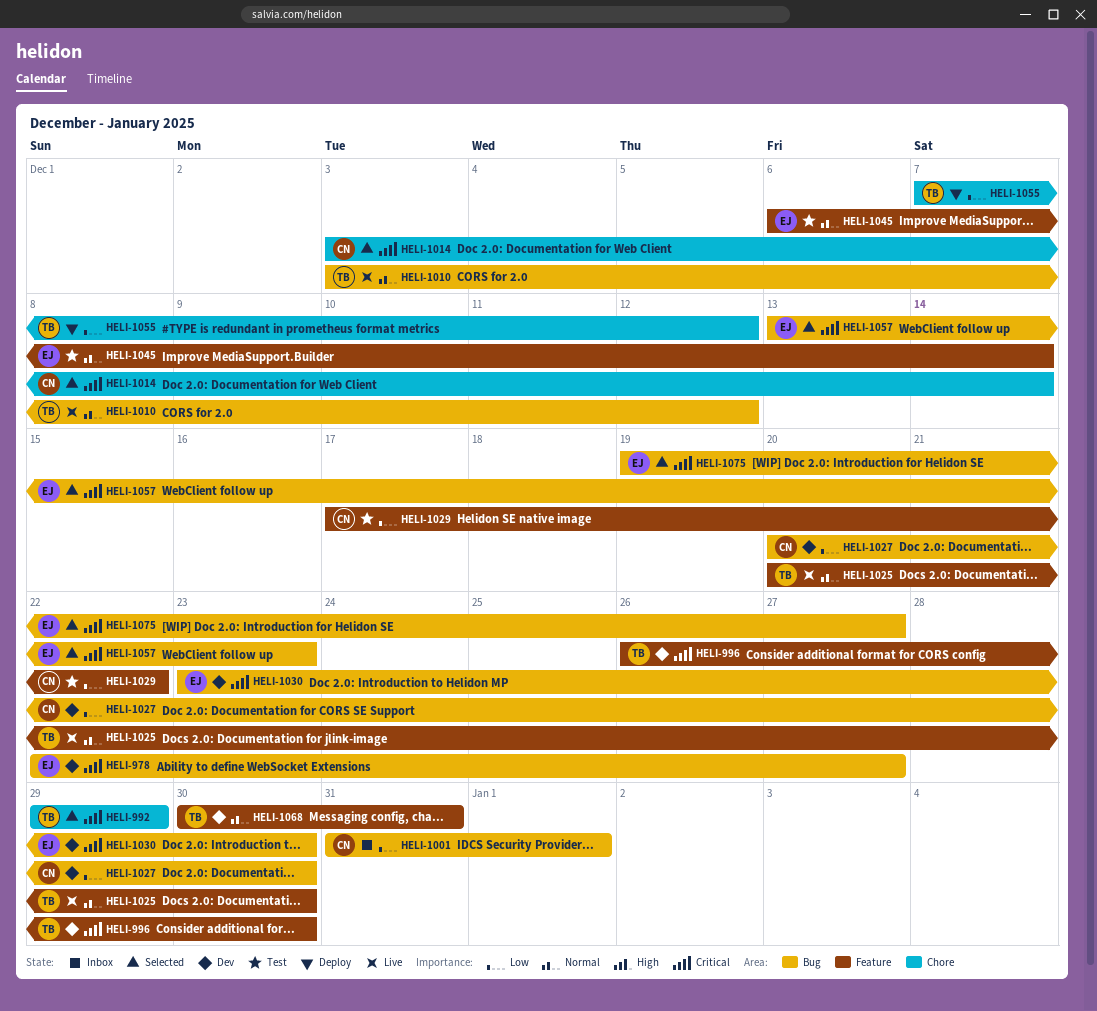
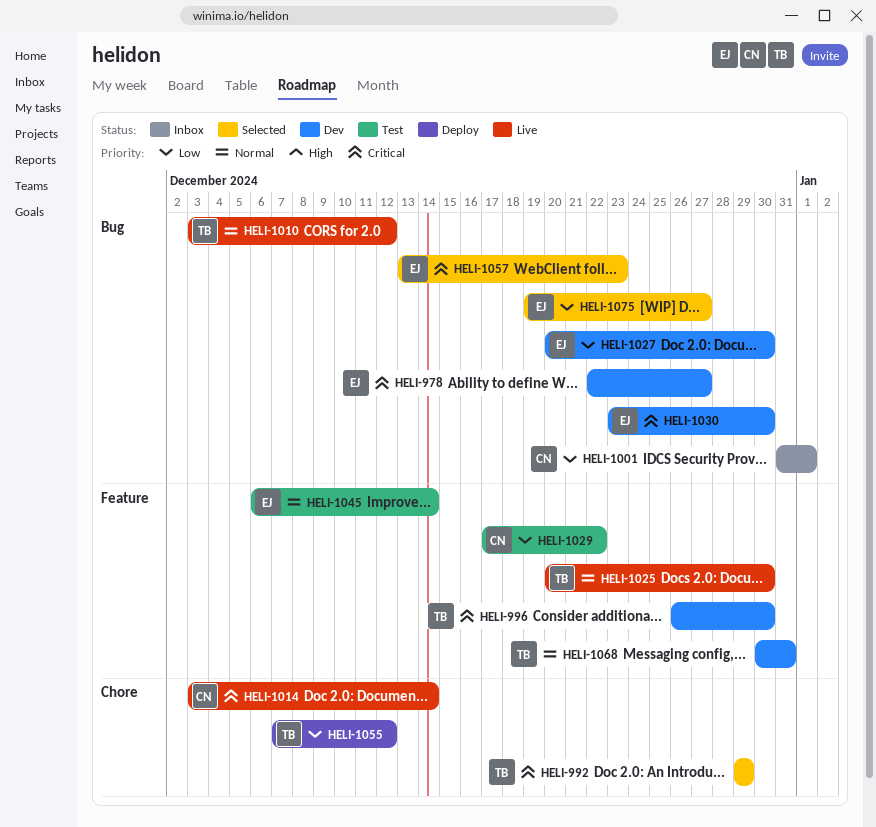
HELI-1014, status: Selected -> Live
HELI-1027, owner: CN -> EJ
HELI-1075, priority: Critical -> Low

